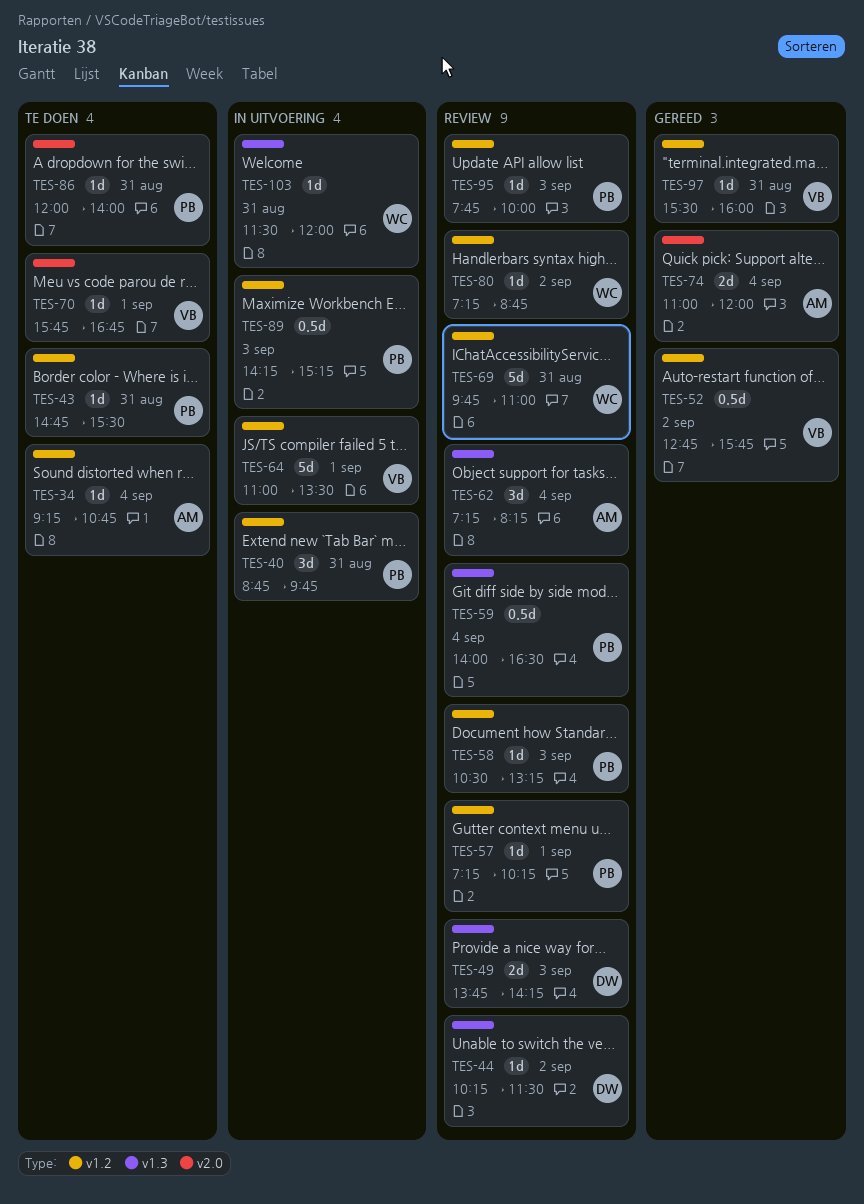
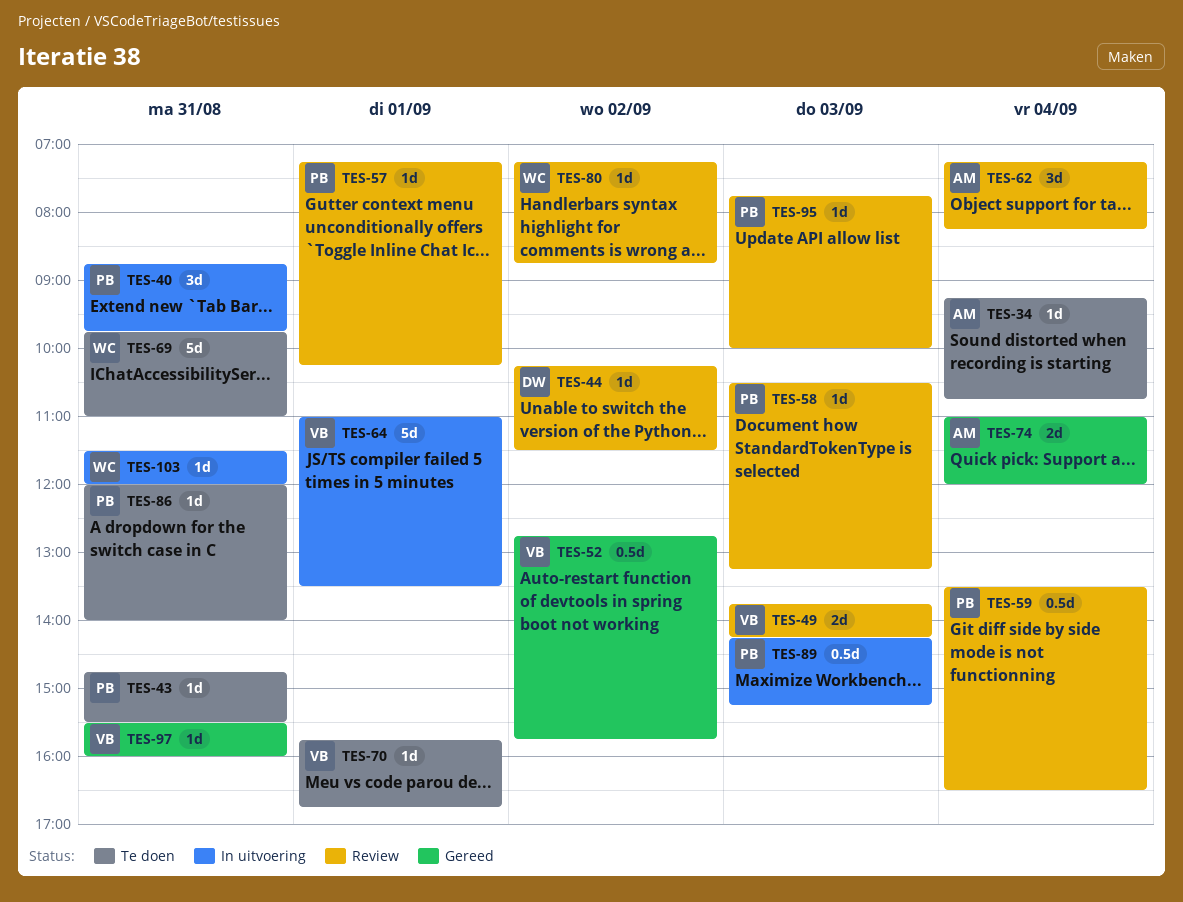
TES-49, owner: DW -> VB
TES-59, begins: 14:00 -> 13:30
TES-69, status: Review -> Te doen

